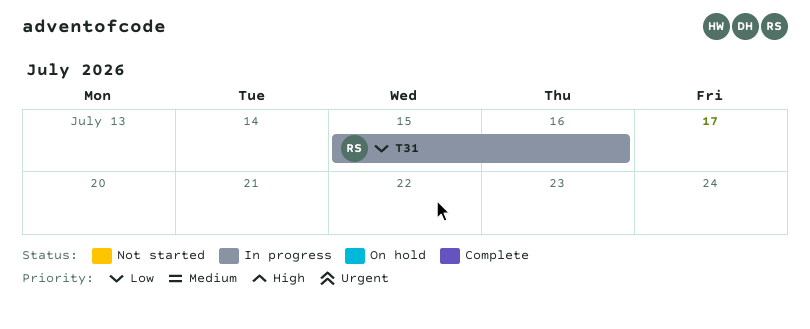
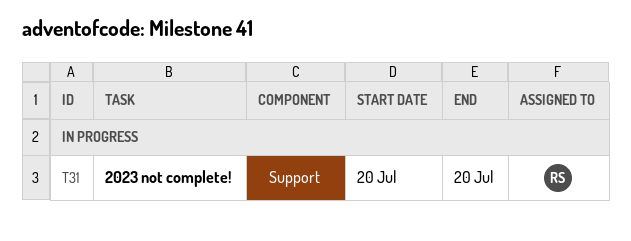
T31, start: Jul 15 -> Jul 20
T31, due: Jul 16 -> Jul 20

